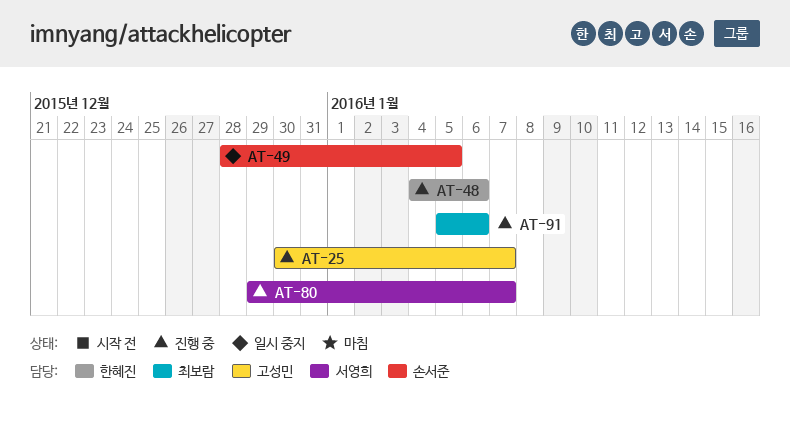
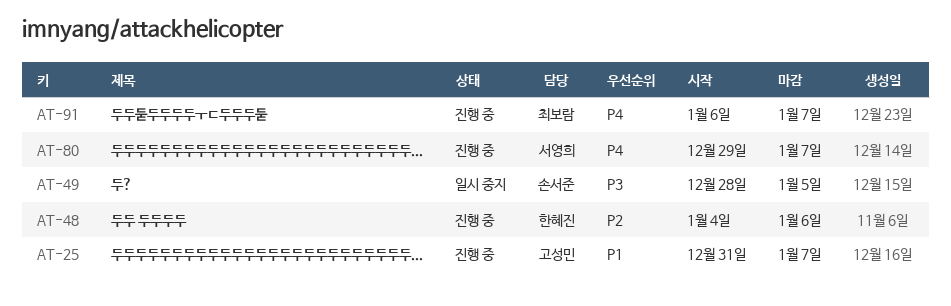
AT-25, start: Dec 30 -> Dec 31
AT-91, start: Jan 5 -> Jan 6
AT-91, due: Jan 6 -> Jan 7

